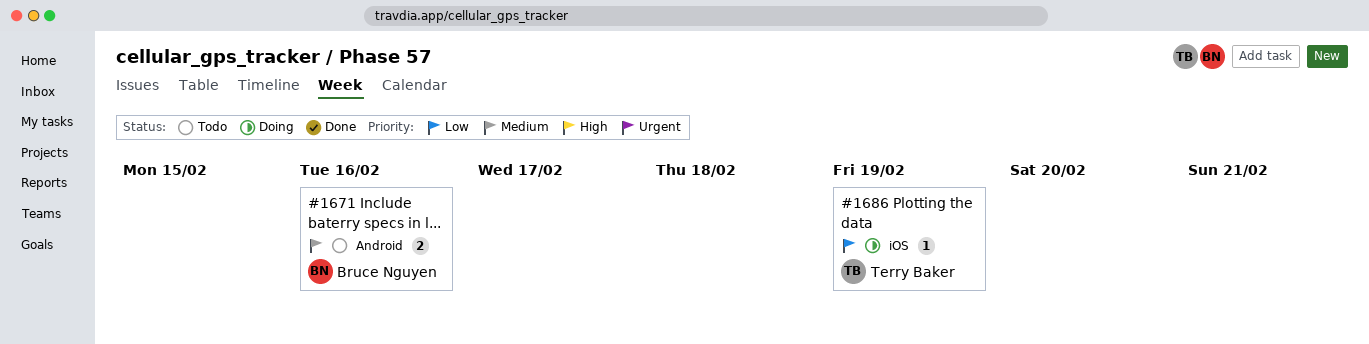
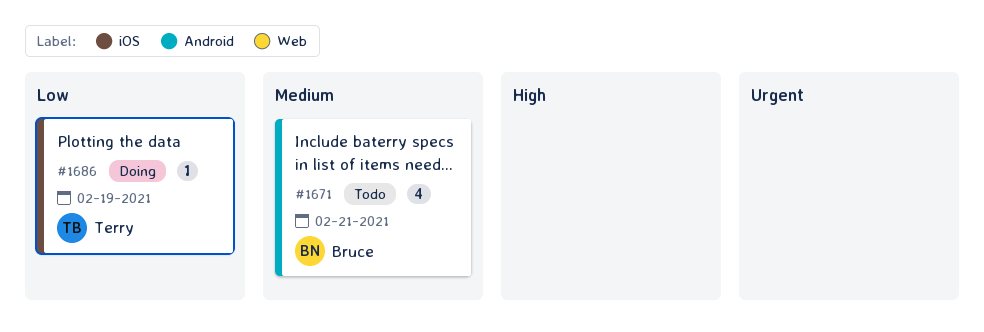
#1671, estimate: 2 -> 4
#1671, due: Feb 16 -> Feb 21

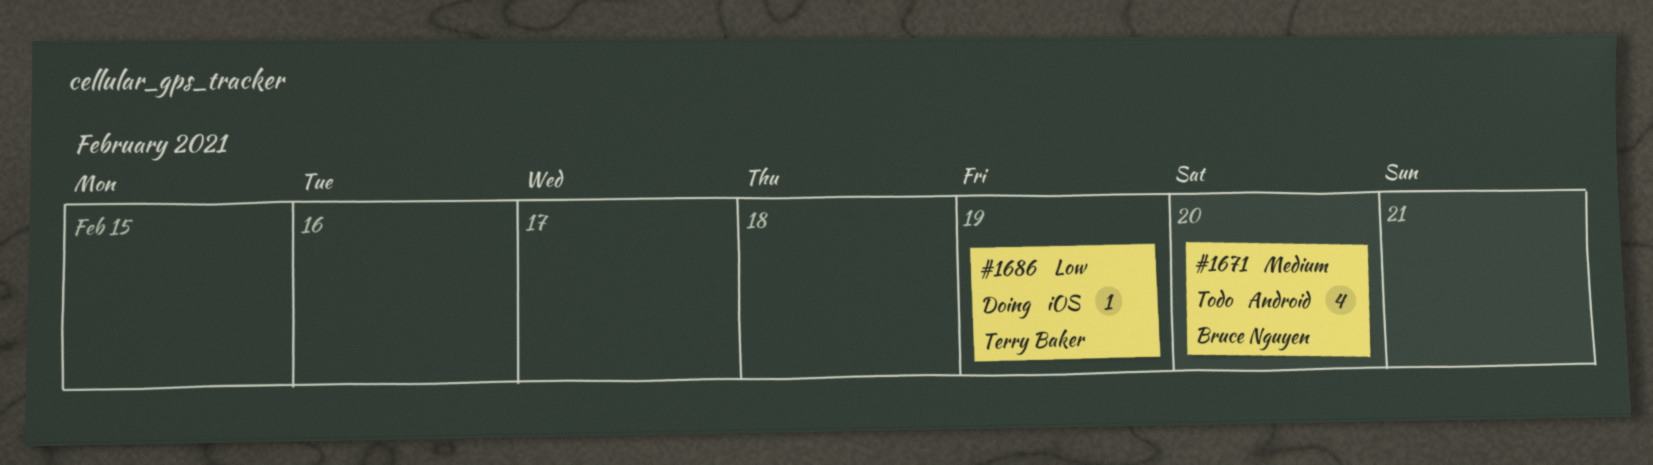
#1671, due: Feb 21 -> Feb 20

